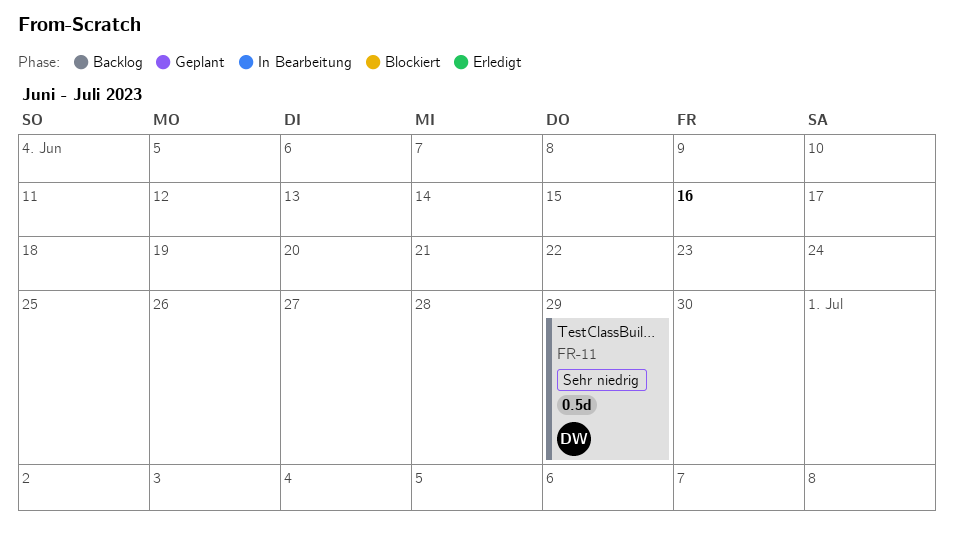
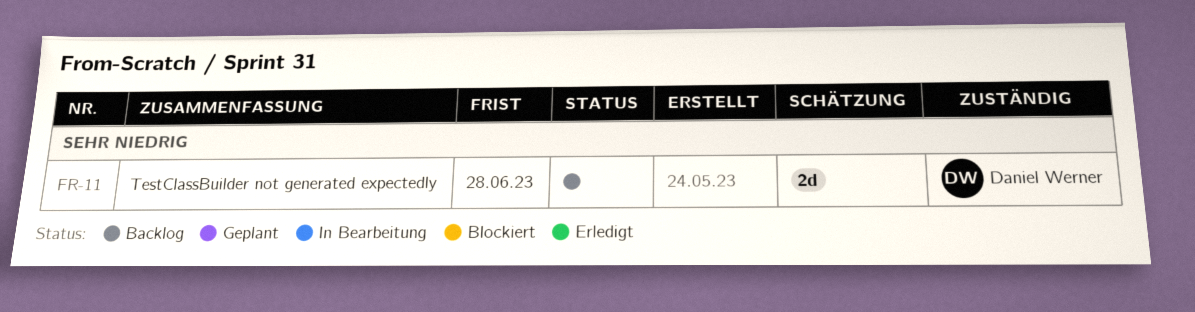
FR-11, estimate: 0.5d -> 2d
FR-11, due: Jun 29 -> Jun 28

